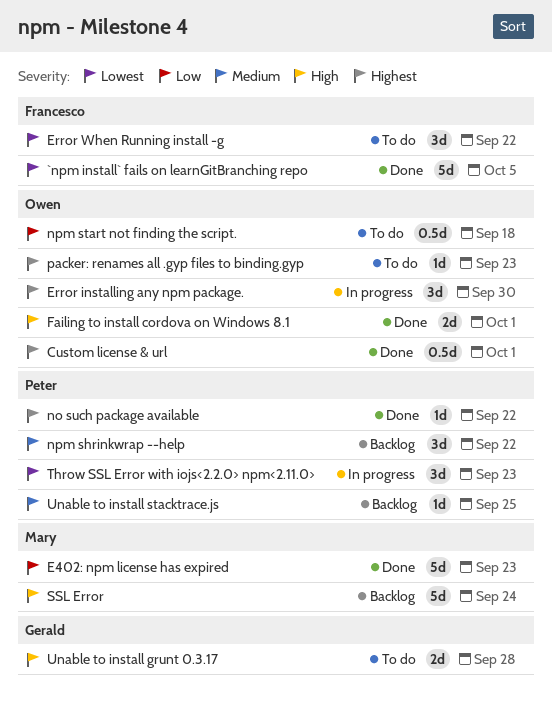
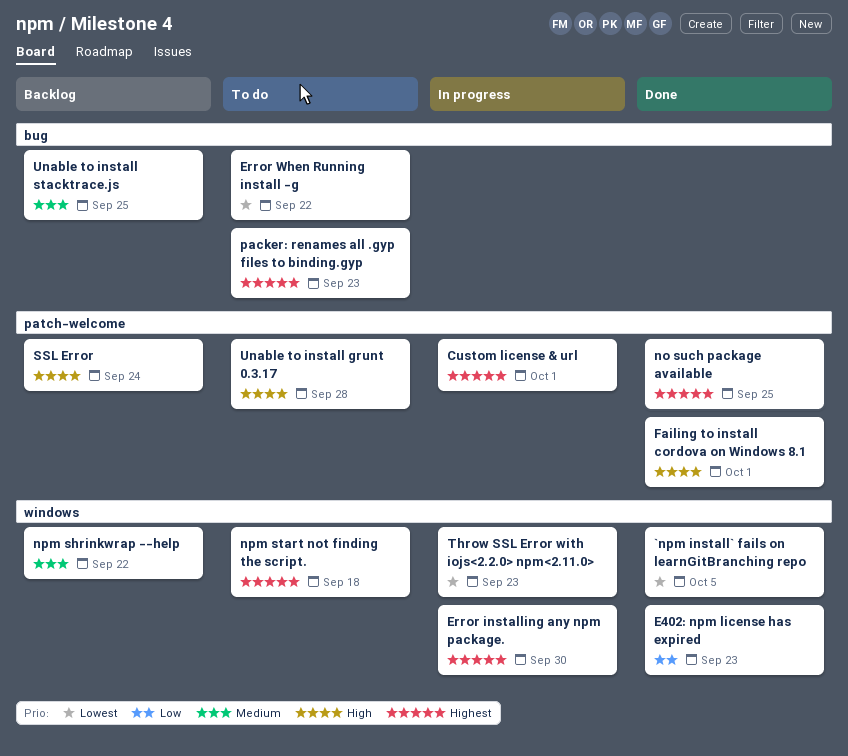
Custom license & url, status: Done -> In progress
no such package available, due: Sep 22 -> Sep 25
npm start not finding the script., priority: Low -> Highest

